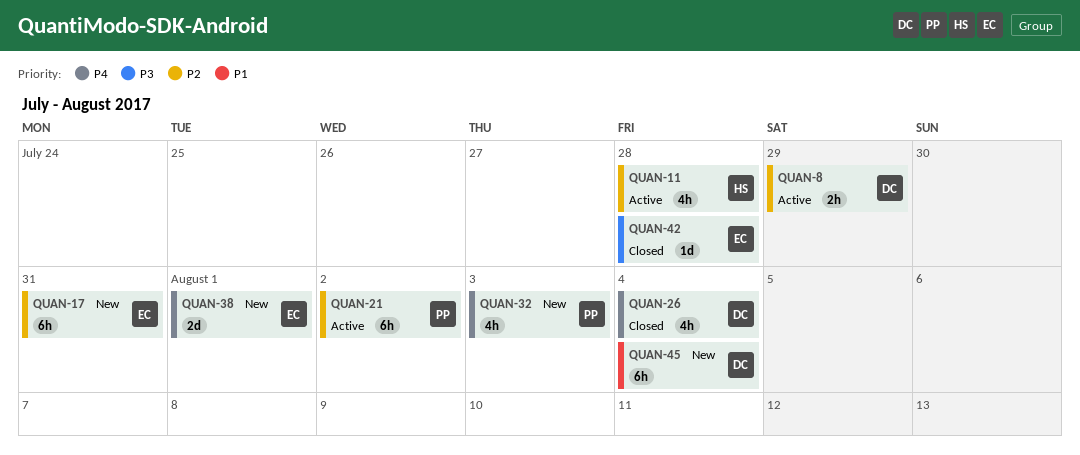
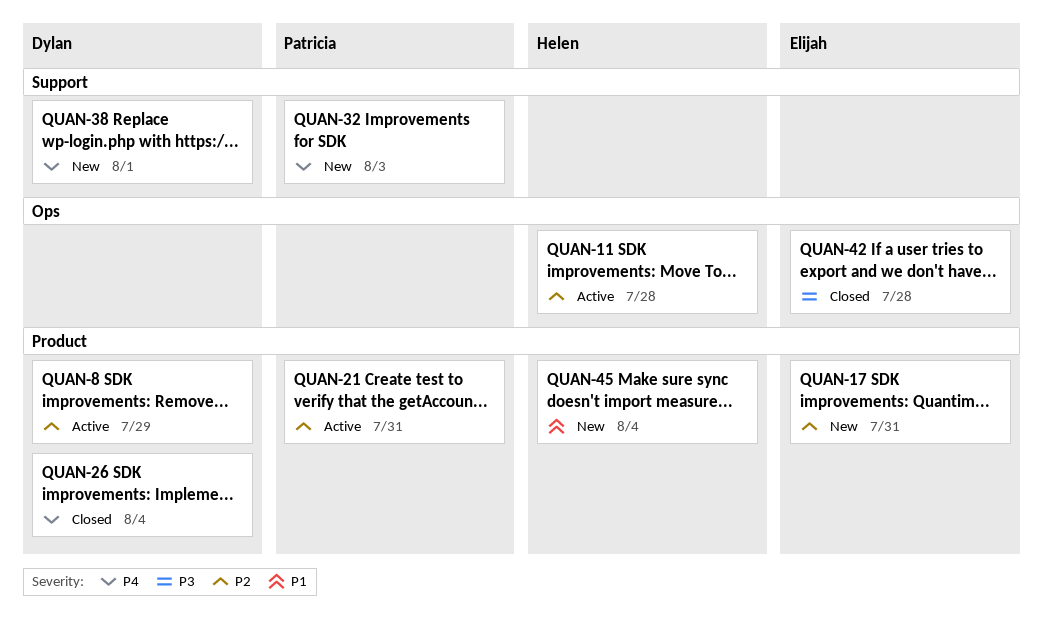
QUAN-21, due: Aug 2 -> Jul 31
QUAN-38, owner: Elijah -> Dylan
QUAN-45, owner: Dylan -> Helen

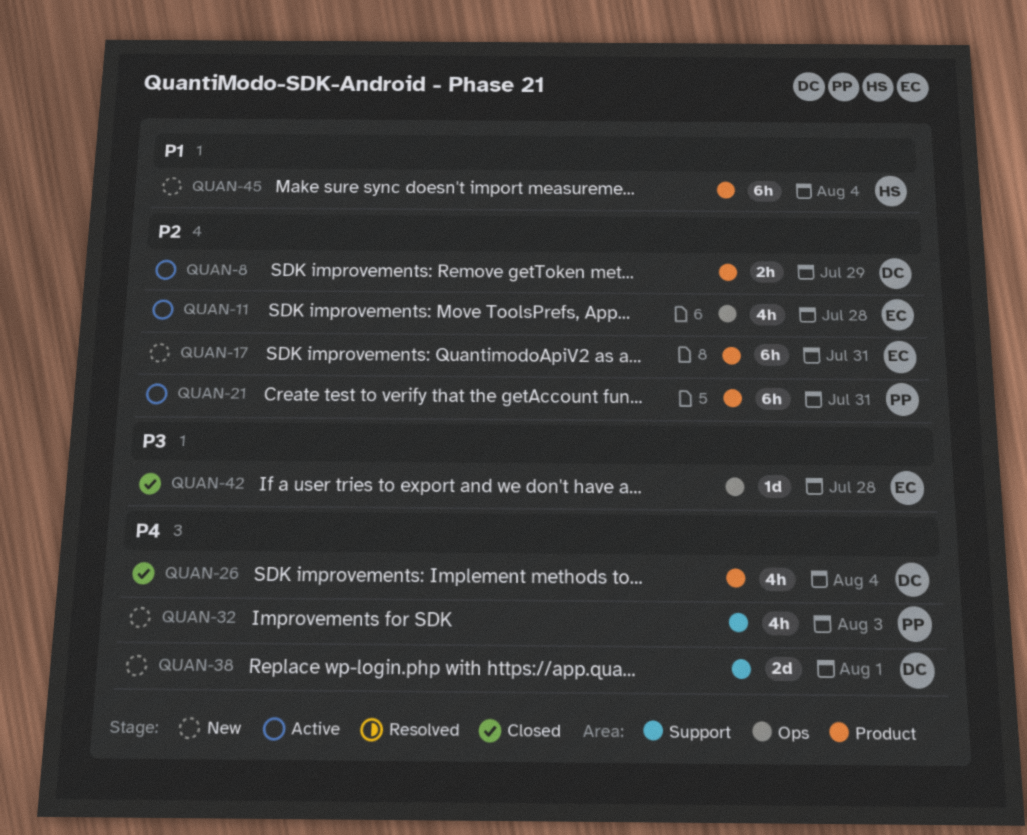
QUAN-11, owner: Helen -> Elijah

